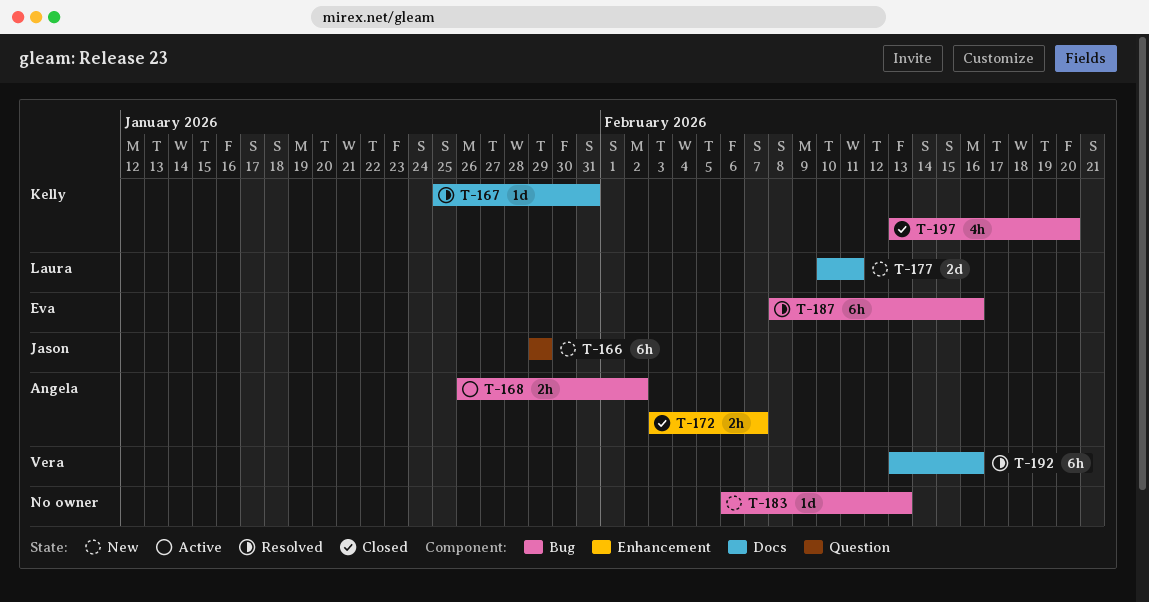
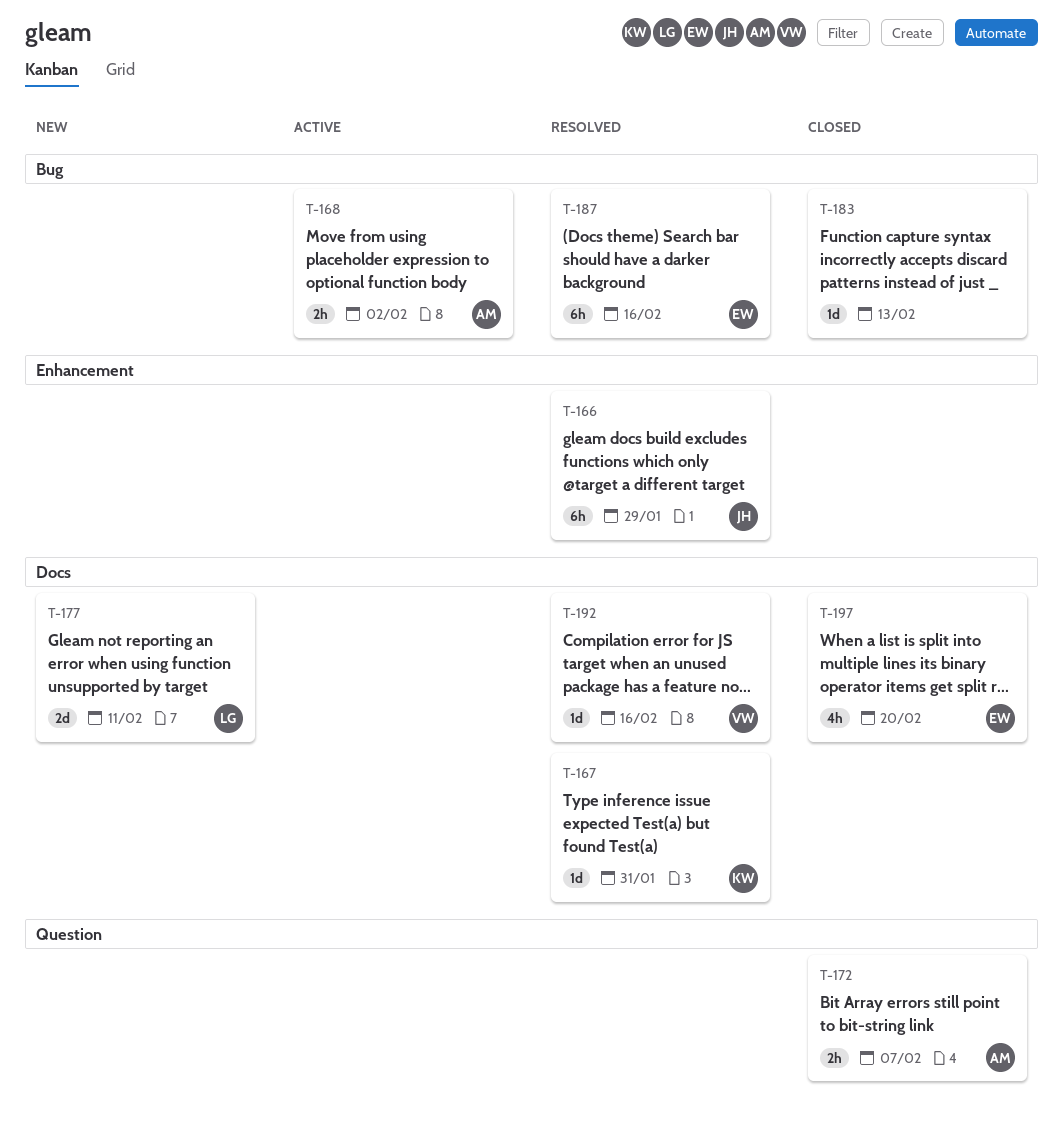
T-166, status: New -> Resolved
T-166, label: Question -> Enhancement
T-172, label: Enhancement -> Question
T-183, status: New -> Closed
T-192, estimate: 6h -> 1d
T-197, owner: Kelly -> Eva
T-197, label: Bug -> Docs

